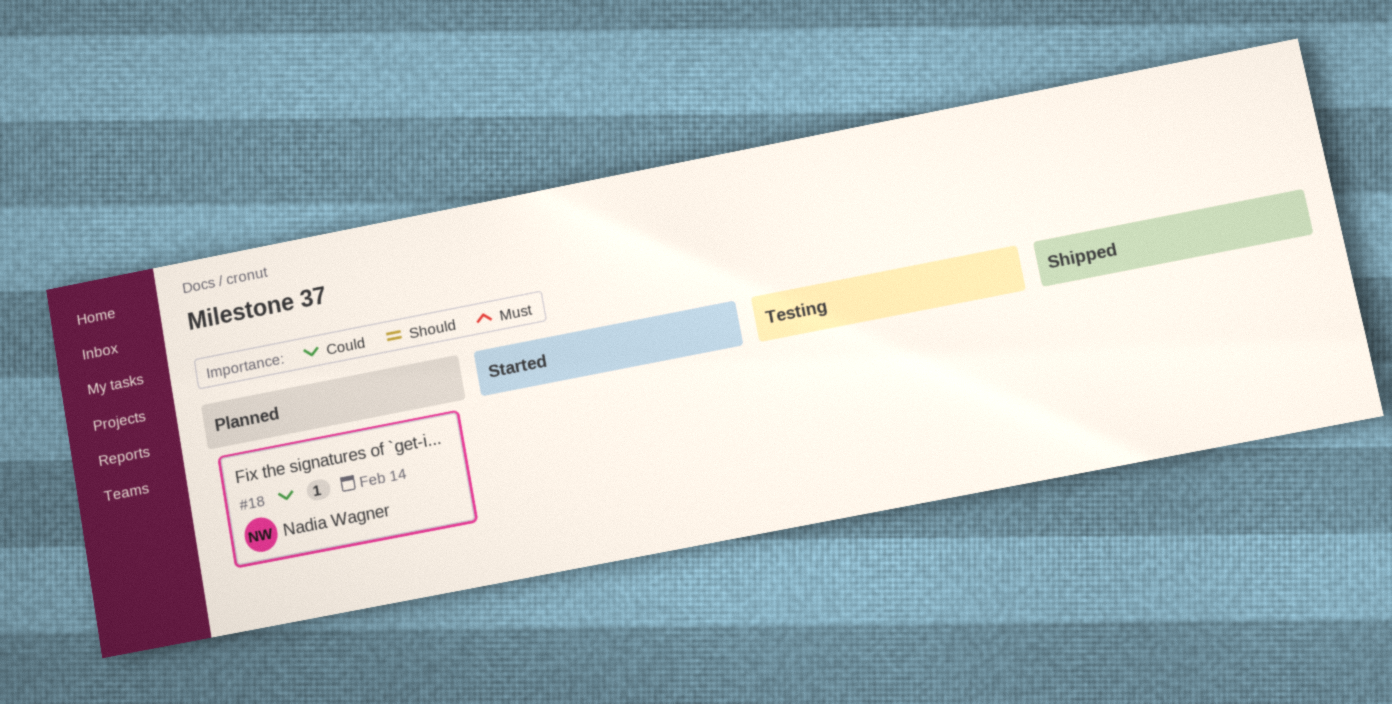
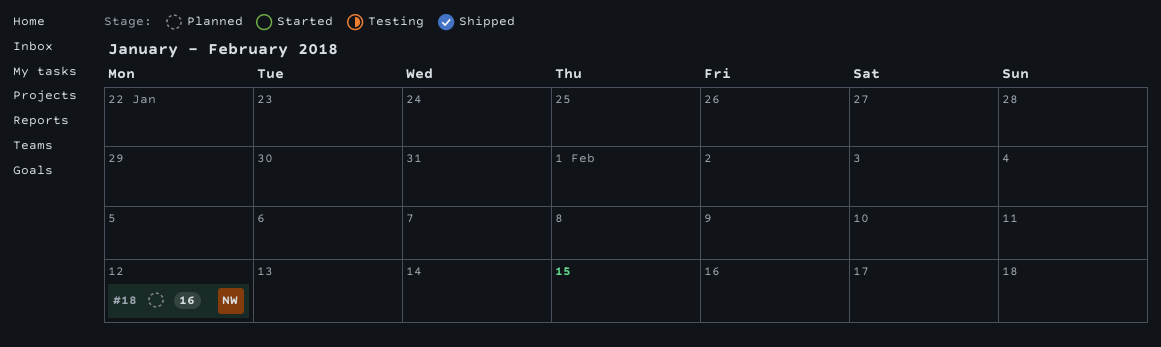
#18, estimate: 1 -> 16
#18, due: Feb 14 -> Feb 12

